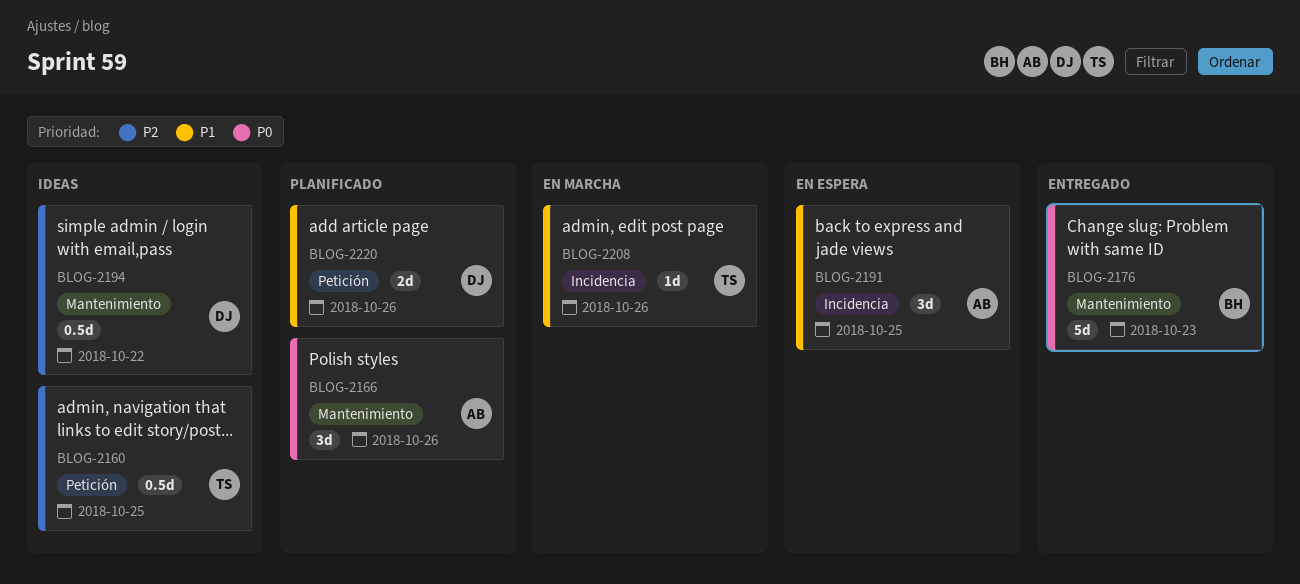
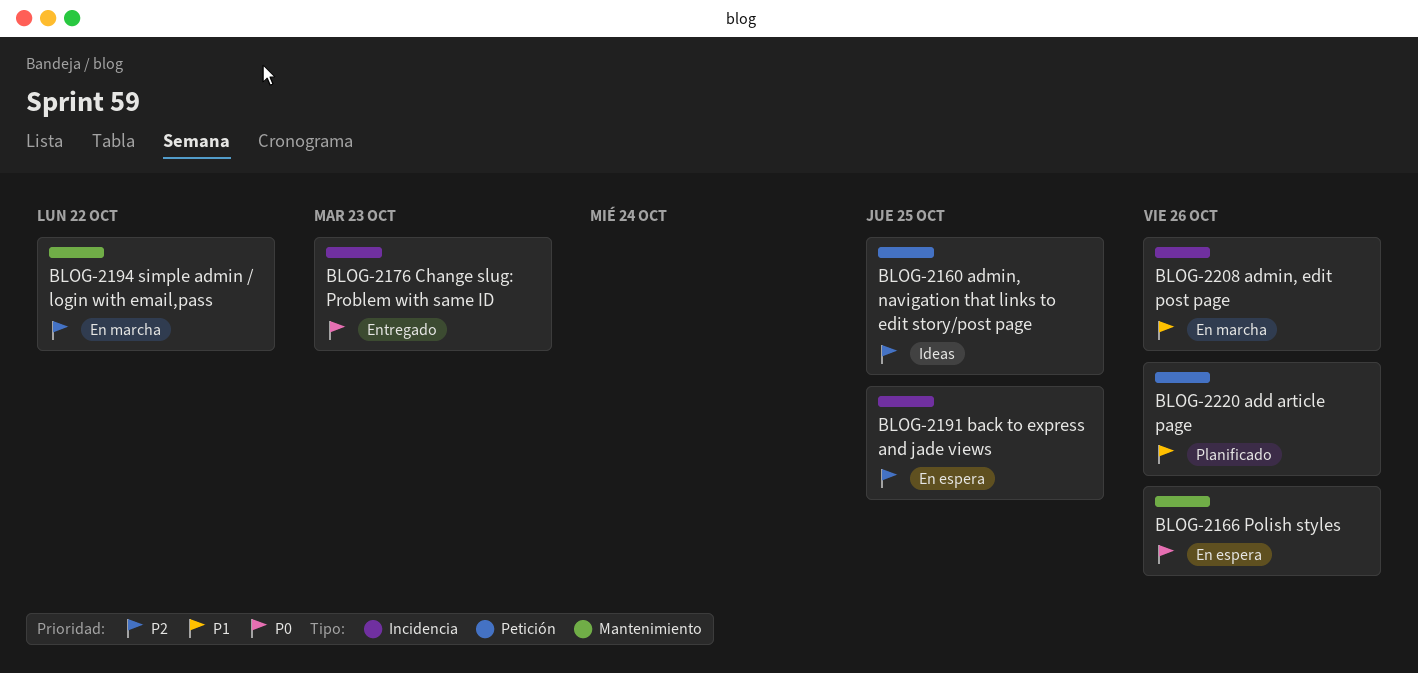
BLOG-2166, status: Planificado -> En espera
BLOG-2176, label: Mantenimiento -> Incidencia
BLOG-2191, priority: P1 -> P2
BLOG-2194, status: Ideas -> En marcha

